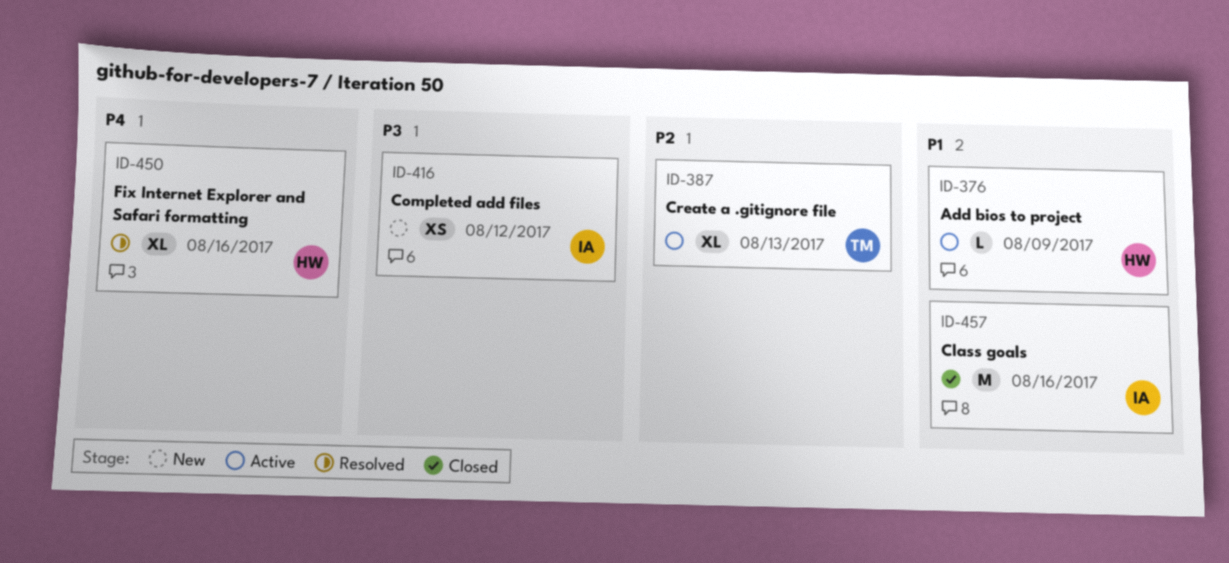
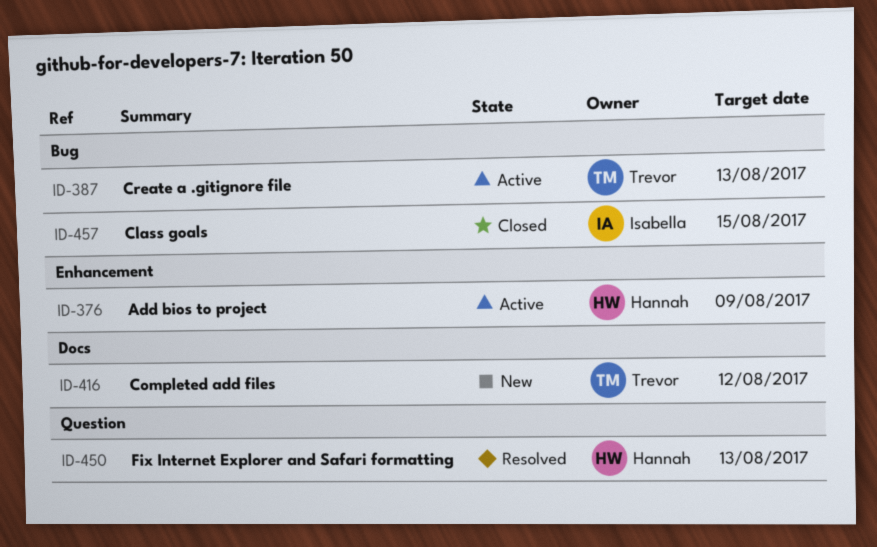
ID-416, owner: Isabella -> Trevor
ID-450, due: Aug 16 -> Aug 13
ID-457, due: Aug 16 -> Aug 15

